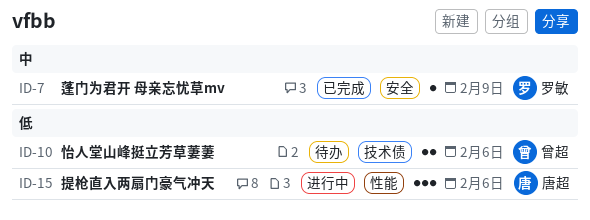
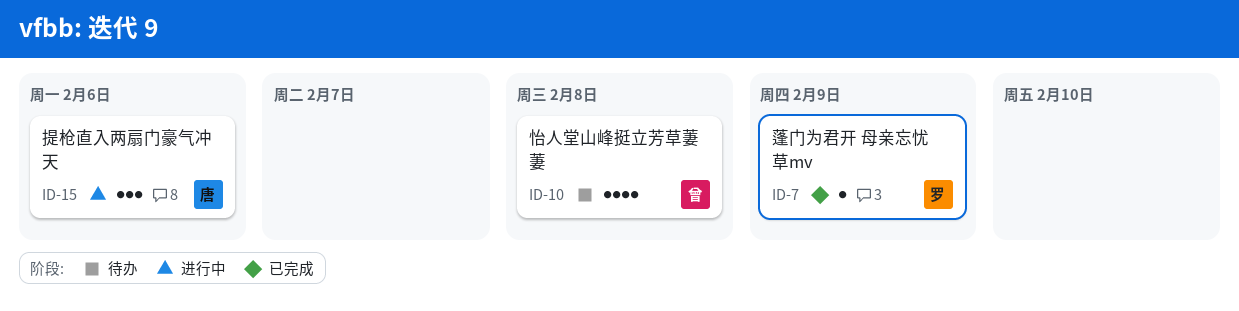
ID-10, estimate: 2 -> 4
ID-10, due: Feb 6 -> Feb 8

